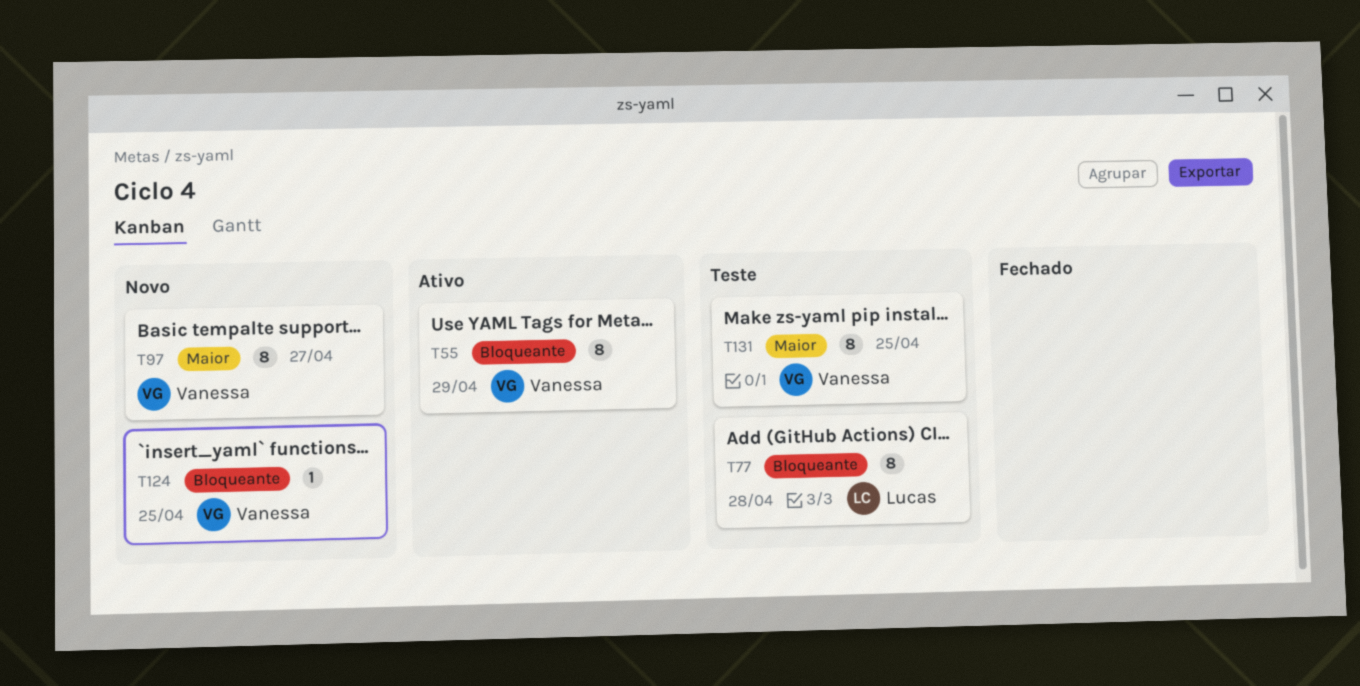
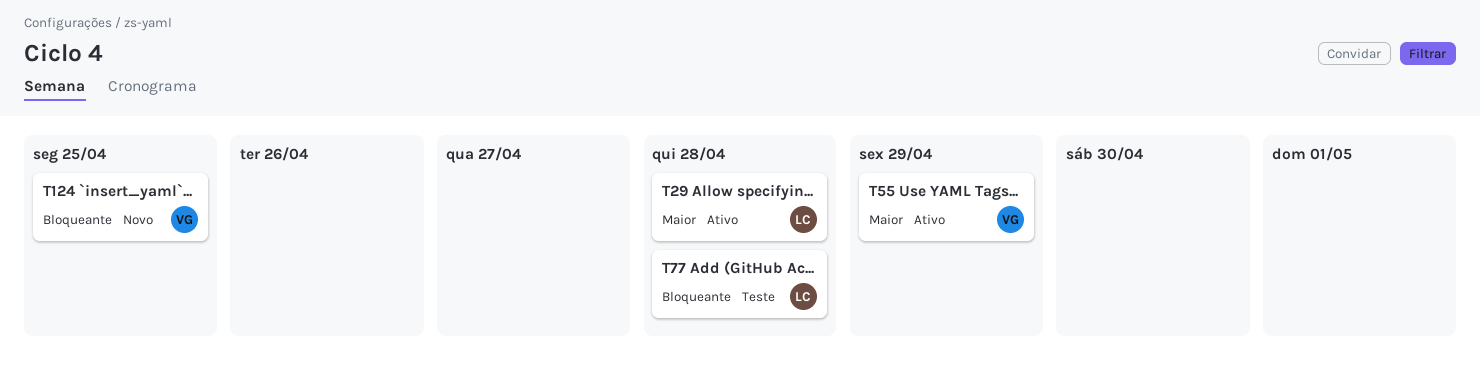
T29: none -> present
T55, priority: Bloqueante -> Maior
T97: present -> none
T131: present -> none

